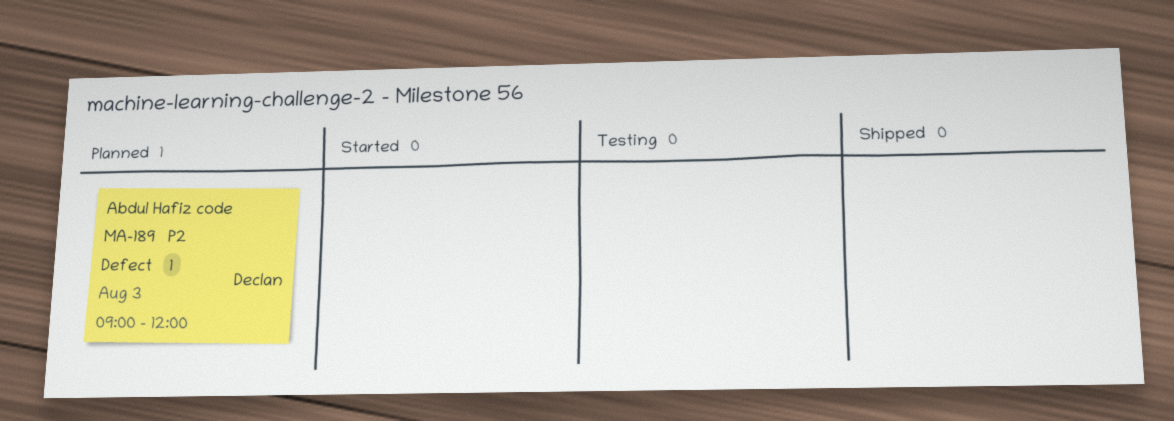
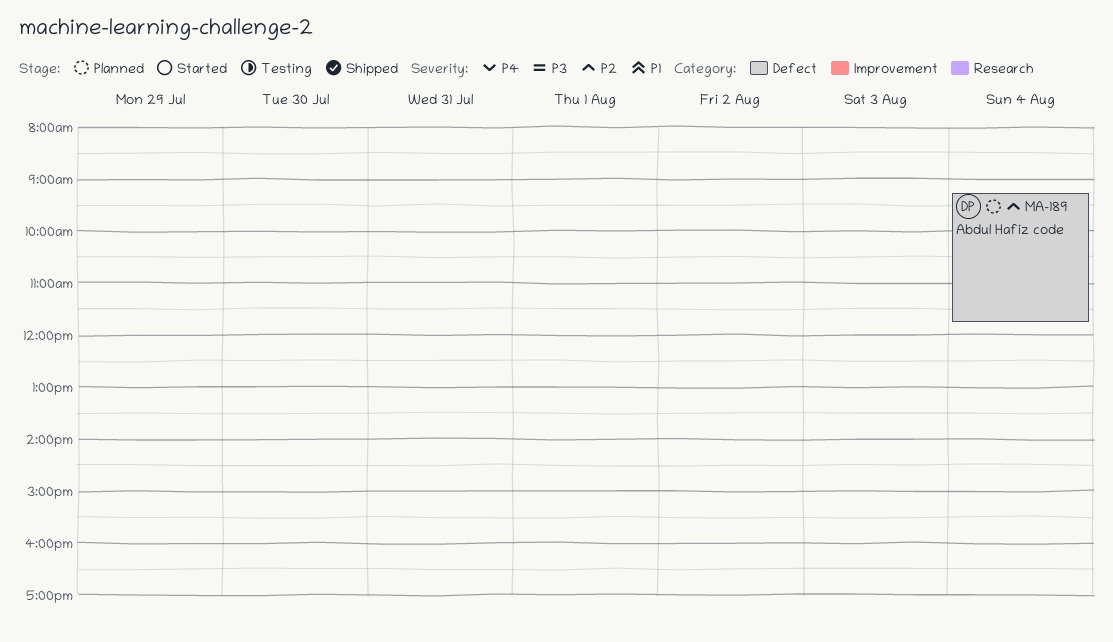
MA-189, day: Aug 3 -> Aug 4
MA-189, begins: 09:00 -> 09:15
MA-189, ends: 12:00 -> 11:45

